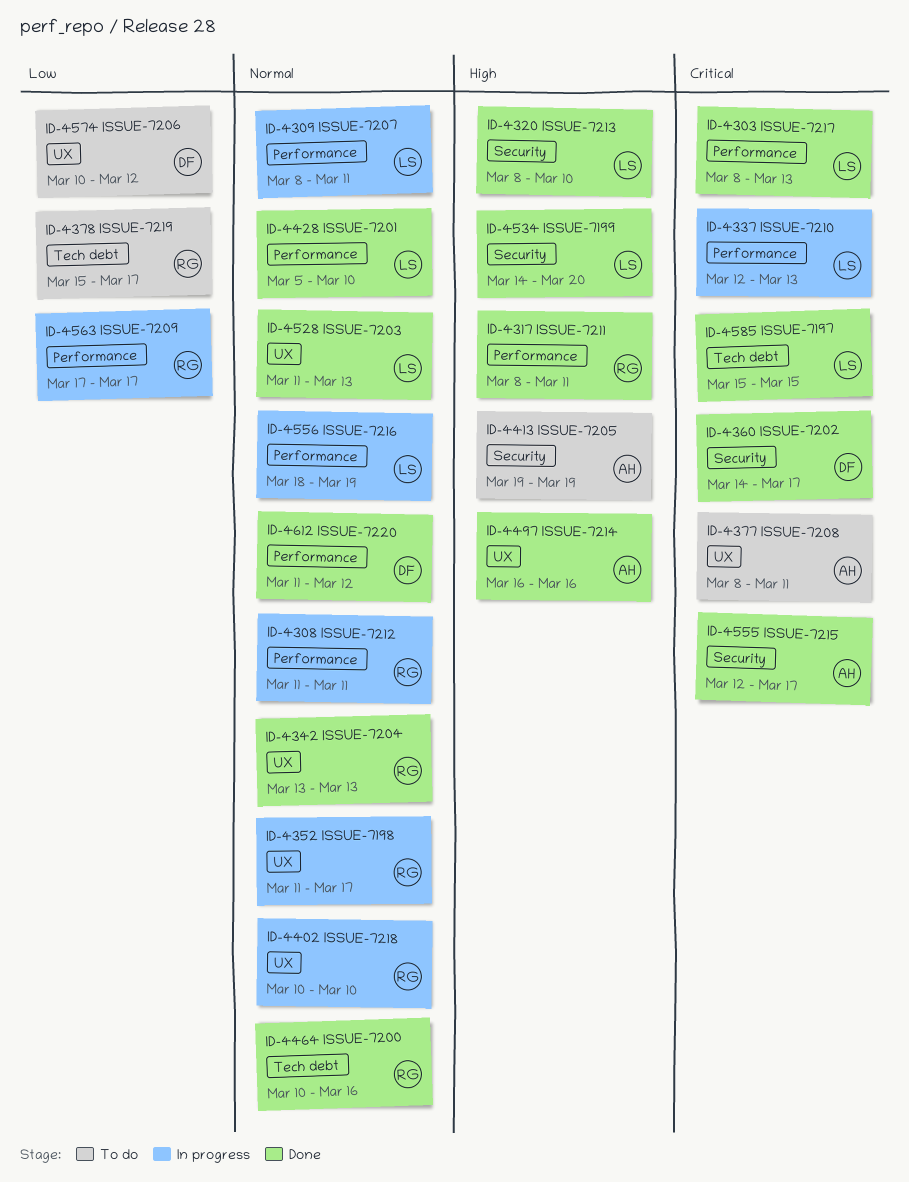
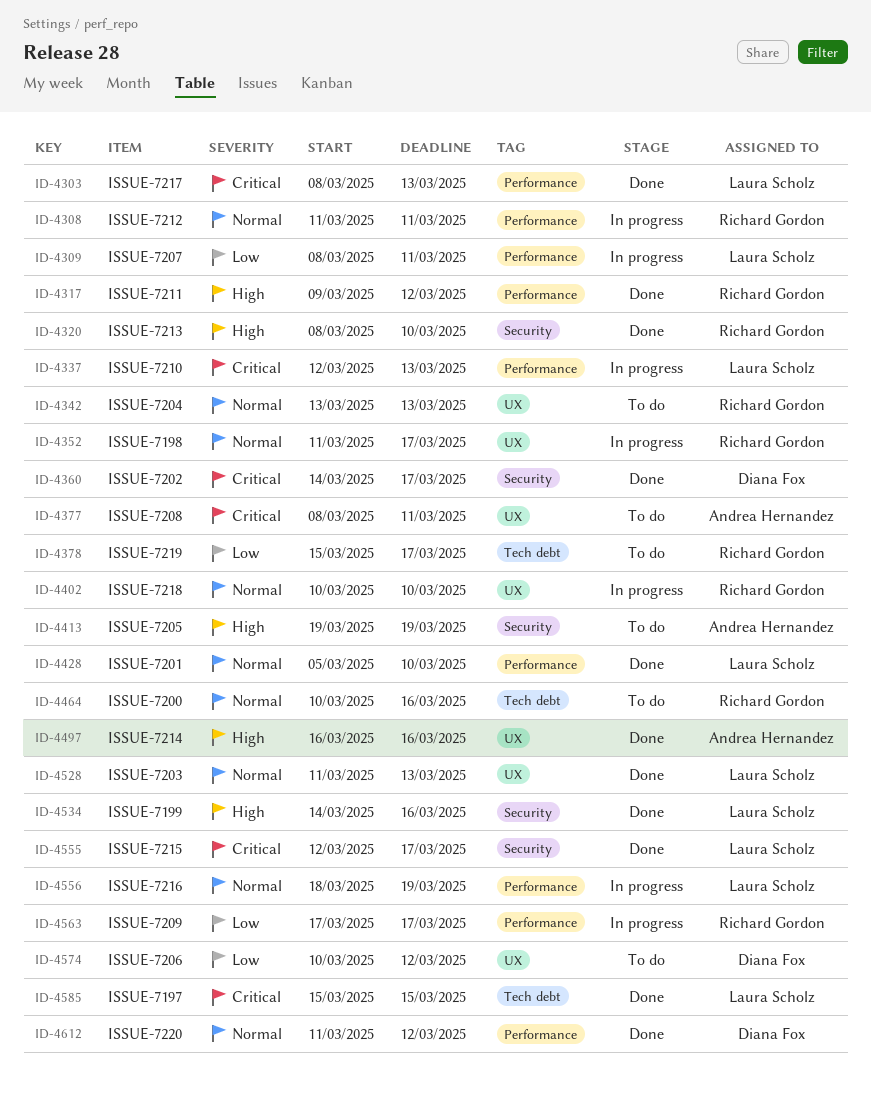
ID-4309, priority: Normal -> Low
ID-4317, start: Mar 8 -> Mar 9
ID-4317, due: Mar 11 -> Mar 12
ID-4320, owner: Laura Scholz -> Richard Gordon
ID-4342, status: Done -> To do
ID-4464, status: Done -> To do
ID-4534, due: Mar 20 -> Mar 16
ID-4555, owner: Andrea Hernandez -> Laura Scholz

